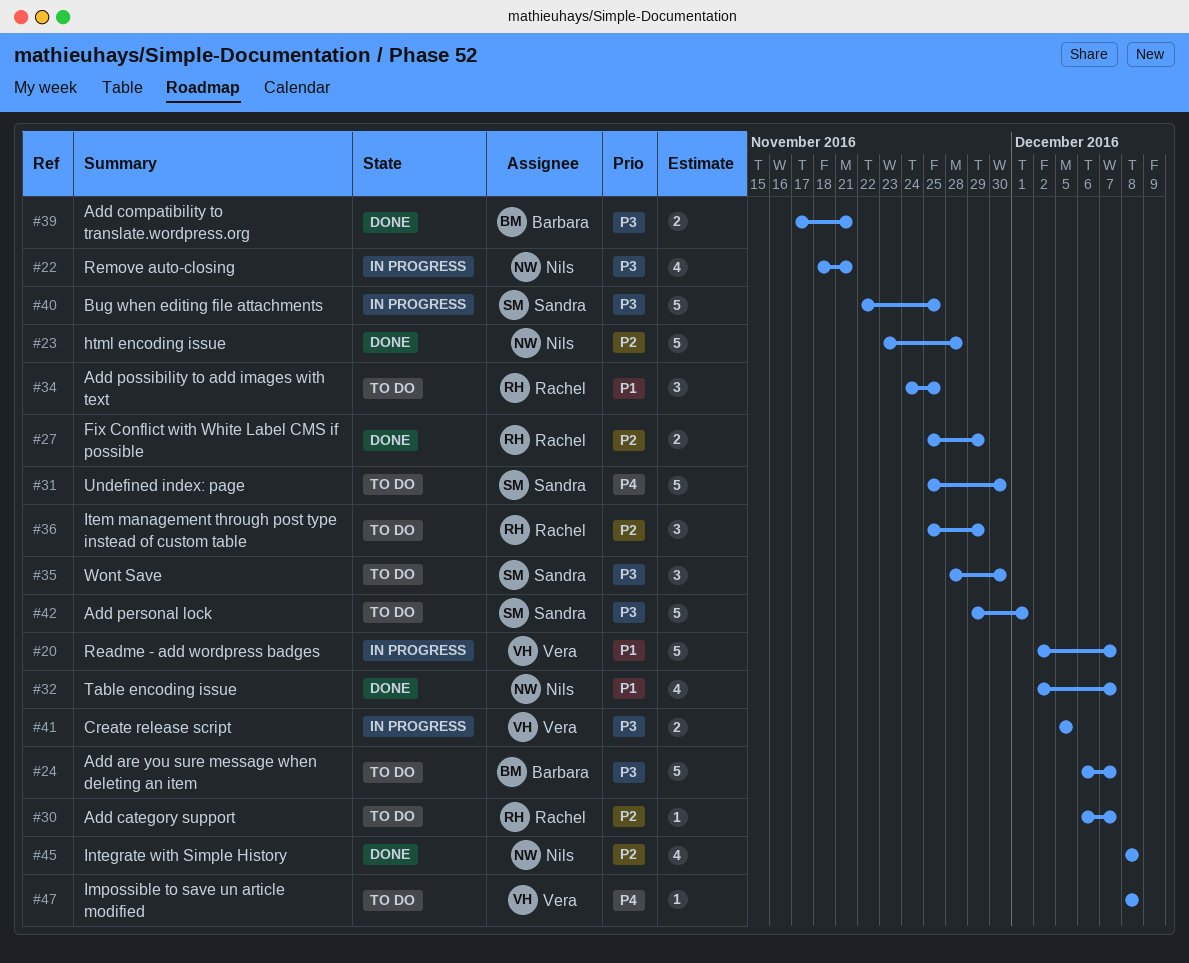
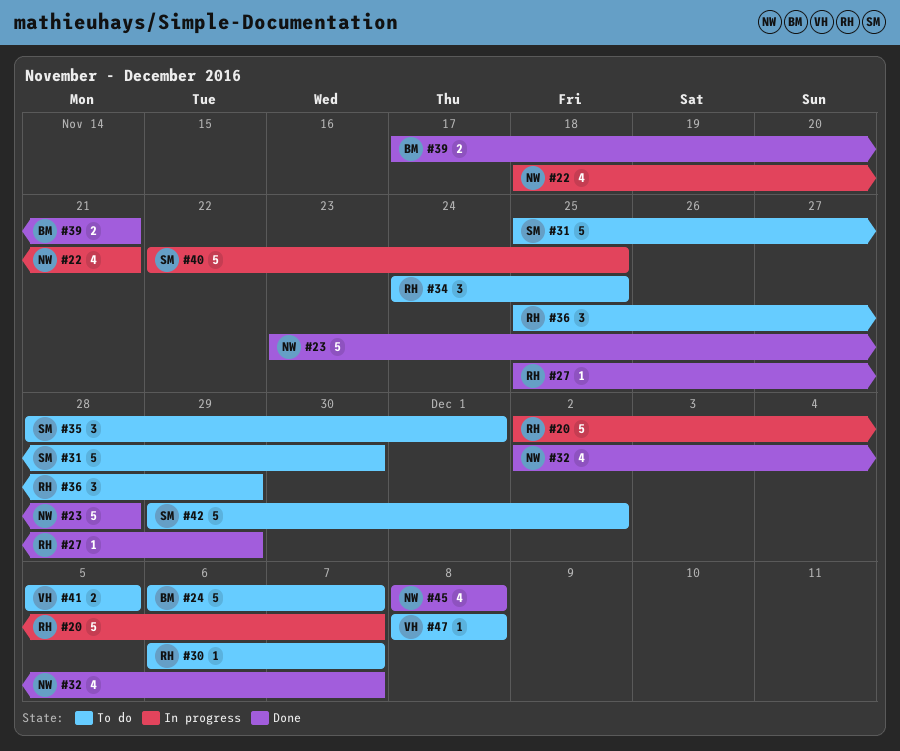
#20, owner: Vera -> Rachel
#27, estimate: 2 -> 1
#35, due: Nov 30 -> Dec 1
#41, status: In progress -> To do
#42, due: Dec 1 -> Dec 2

